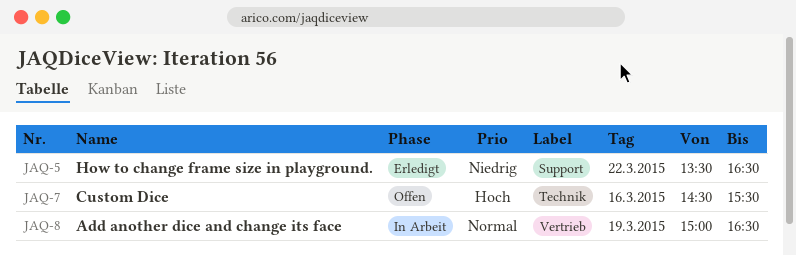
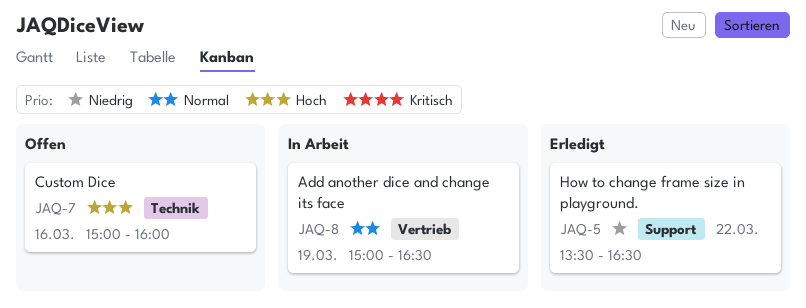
JAQ-7, begins: 14:30 -> 15:00
JAQ-7, ends: 15:30 -> 16:00

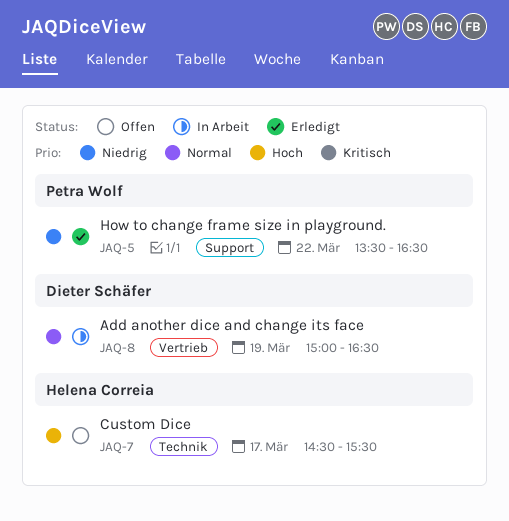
JAQ-7, day: Mar 16 -> Mar 17
JAQ-7, begins: 15:00 -> 14:30
JAQ-7, ends: 16:00 -> 15:30

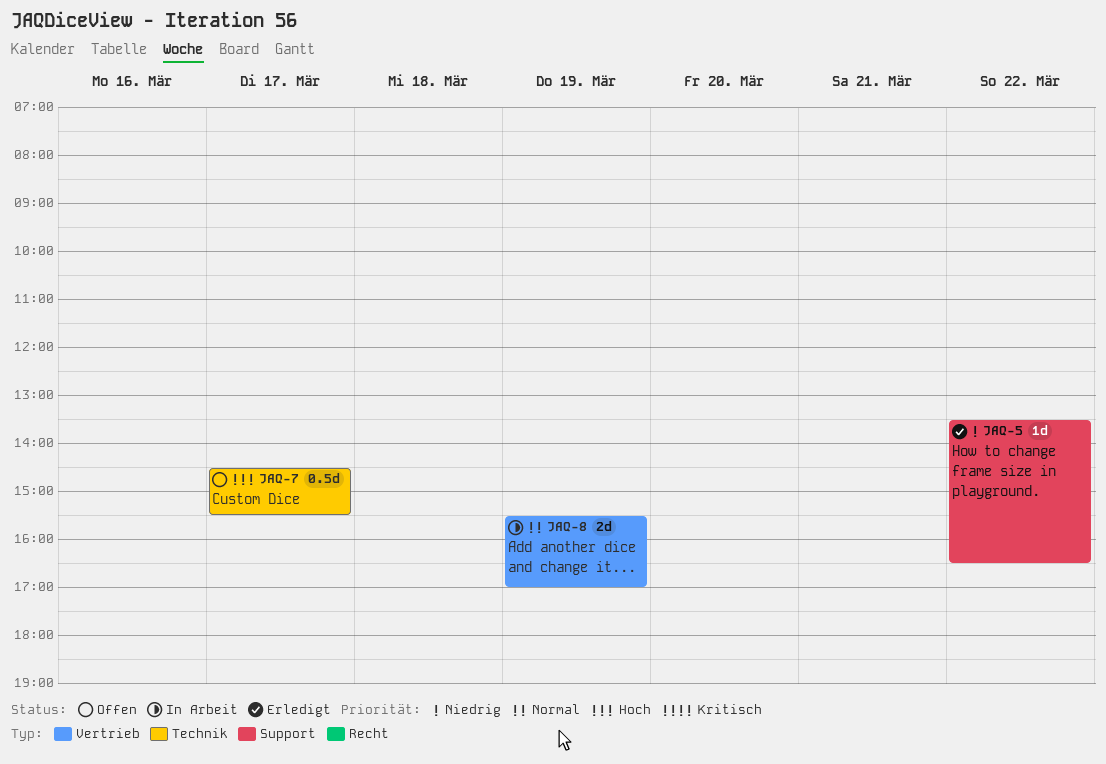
JAQ-8, begins: 15:00 -> 15:30
JAQ-8, ends: 16:30 -> 17:00

